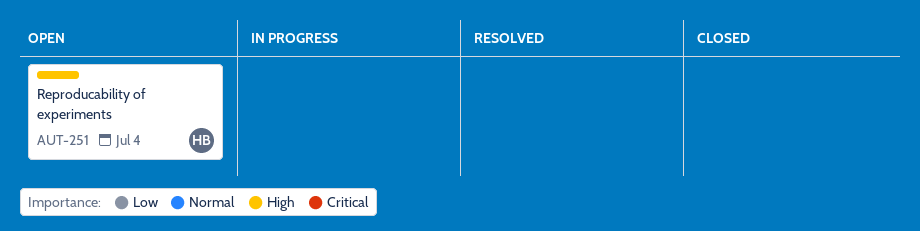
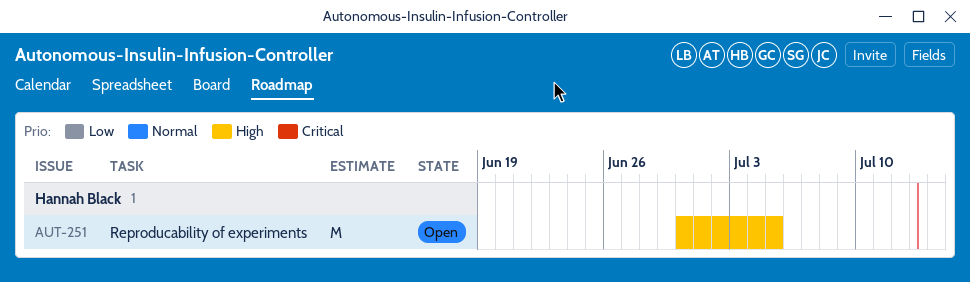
AUT-251, due: Jul 4 -> Jul 5

